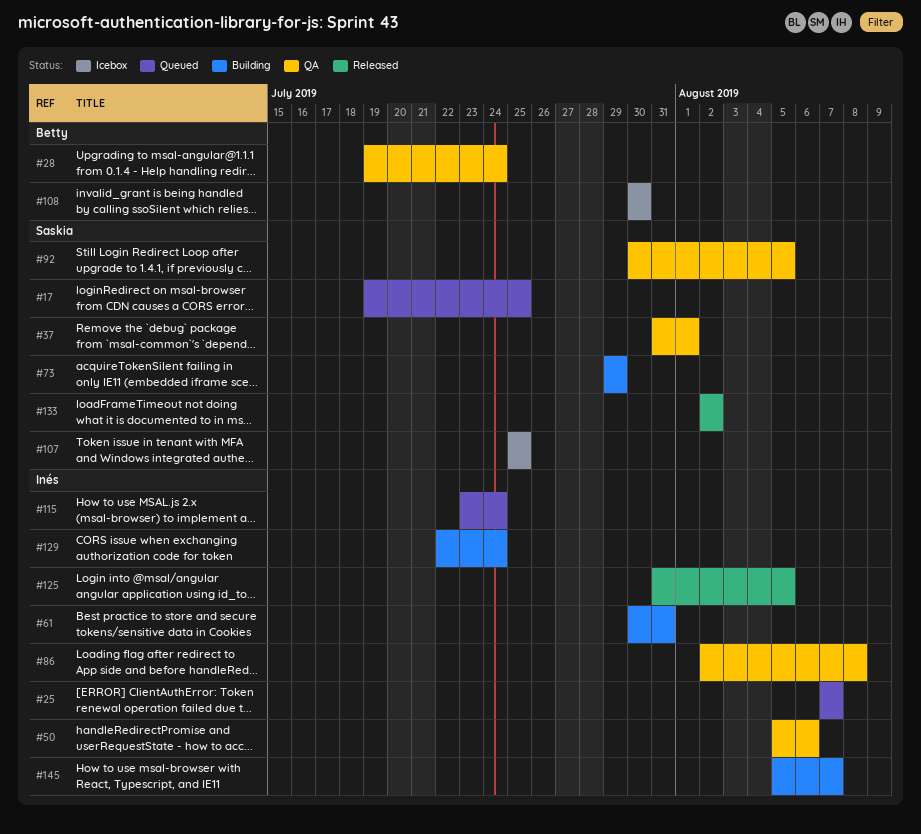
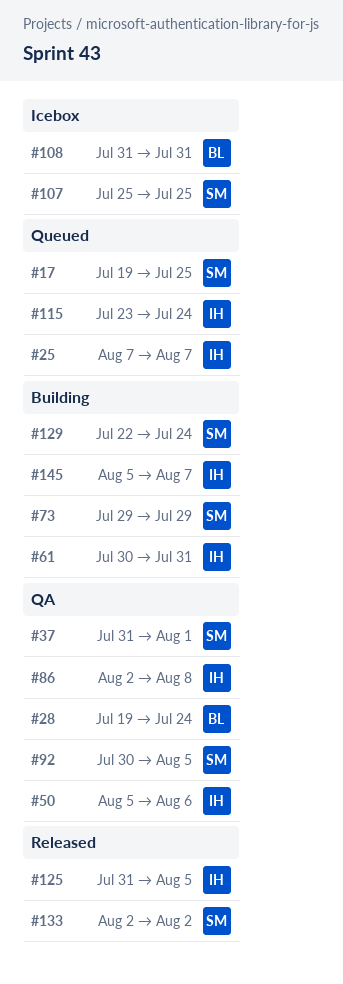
#108, start: Jul 30 -> Jul 31
#108, due: Jul 30 -> Jul 31
#129, owner: Inés -> Saskia

